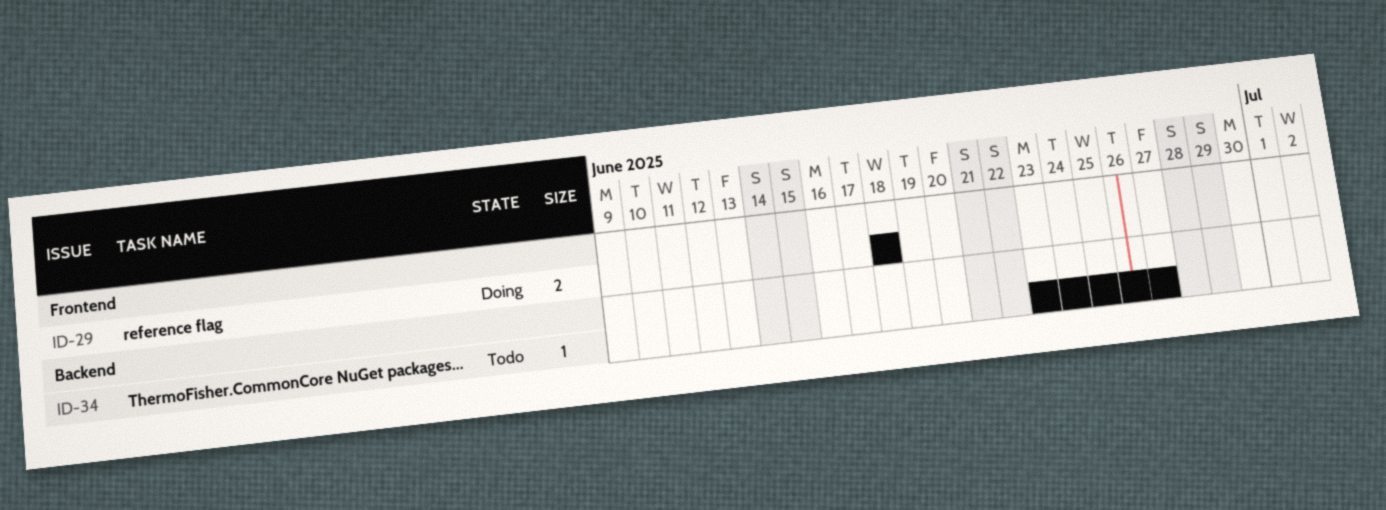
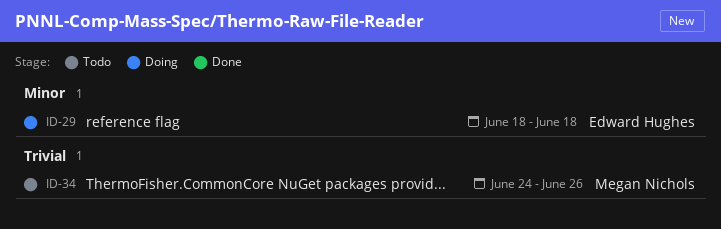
ID-34, start: Jun 23 -> Jun 24
ID-34, due: Jun 27 -> Jun 26

